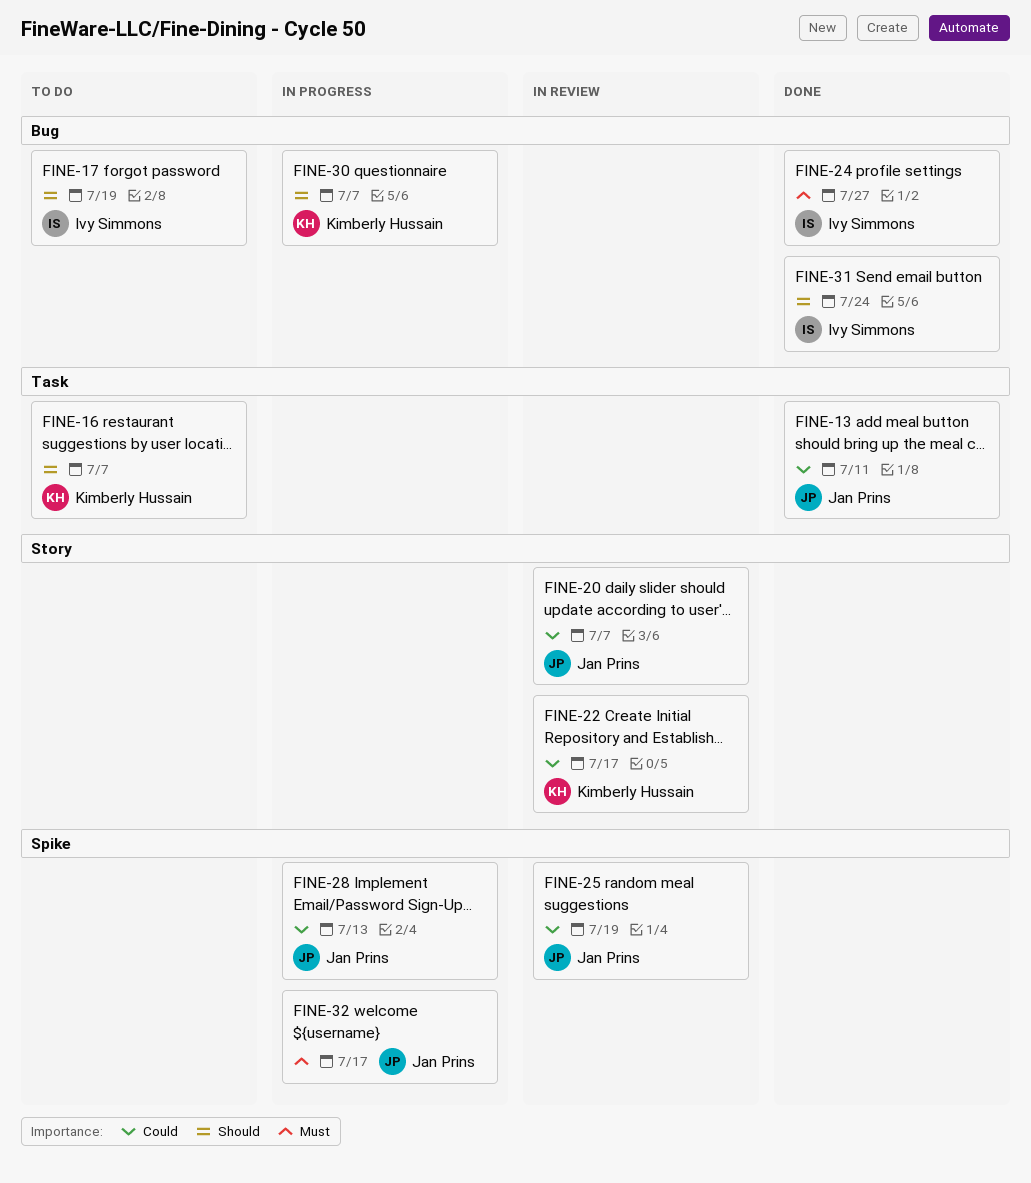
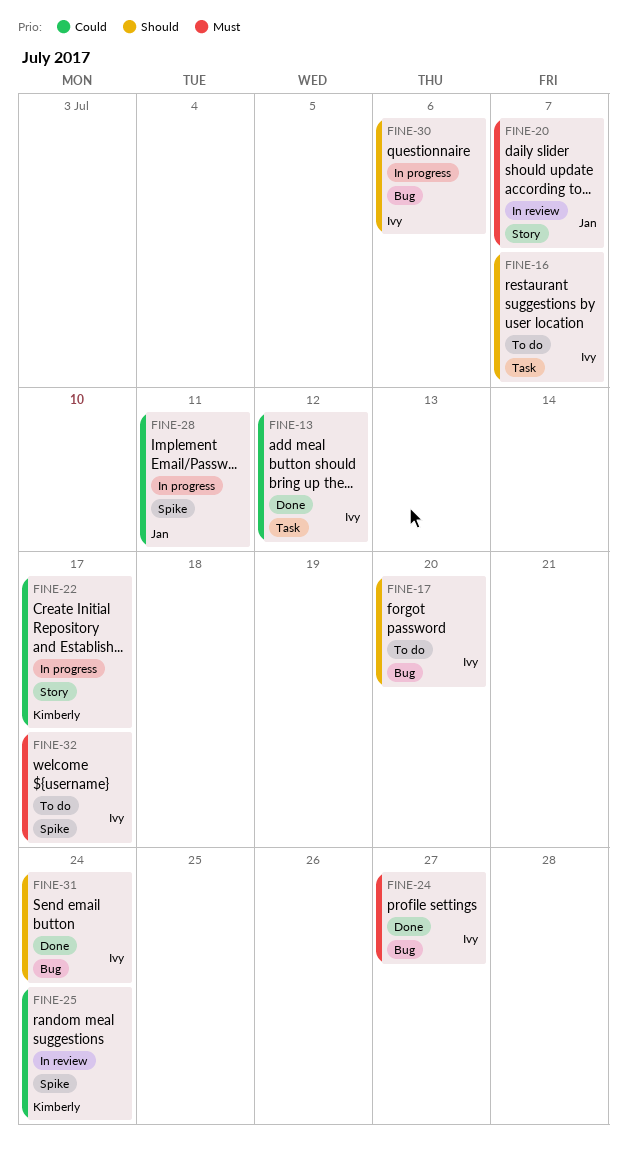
FINE-13, owner: Jan Prins -> Ivy Simmons
FINE-13, due: Jul 11 -> Jul 12
FINE-16, owner: Kimberly Hussain -> Ivy Simmons
FINE-17, due: Jul 19 -> Jul 20
FINE-20, priority: Could -> Must
FINE-22, status: In review -> In progress
FINE-25, owner: Jan Prins -> Kimberly Hussain
FINE-25, due: Jul 19 -> Jul 24
FINE-28, due: Jul 13 -> Jul 11
FINE-30, owner: Kimberly Hussain -> Ivy Simmons
FINE-30, due: Jul 7 -> Jul 6
FINE-32, status: In progress -> To do
FINE-32, owner: Jan Prins -> Ivy Simmons

